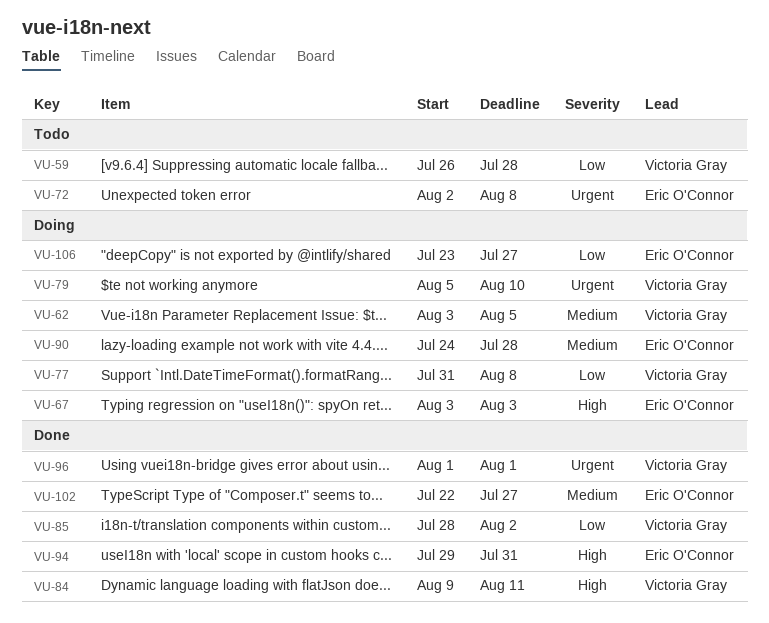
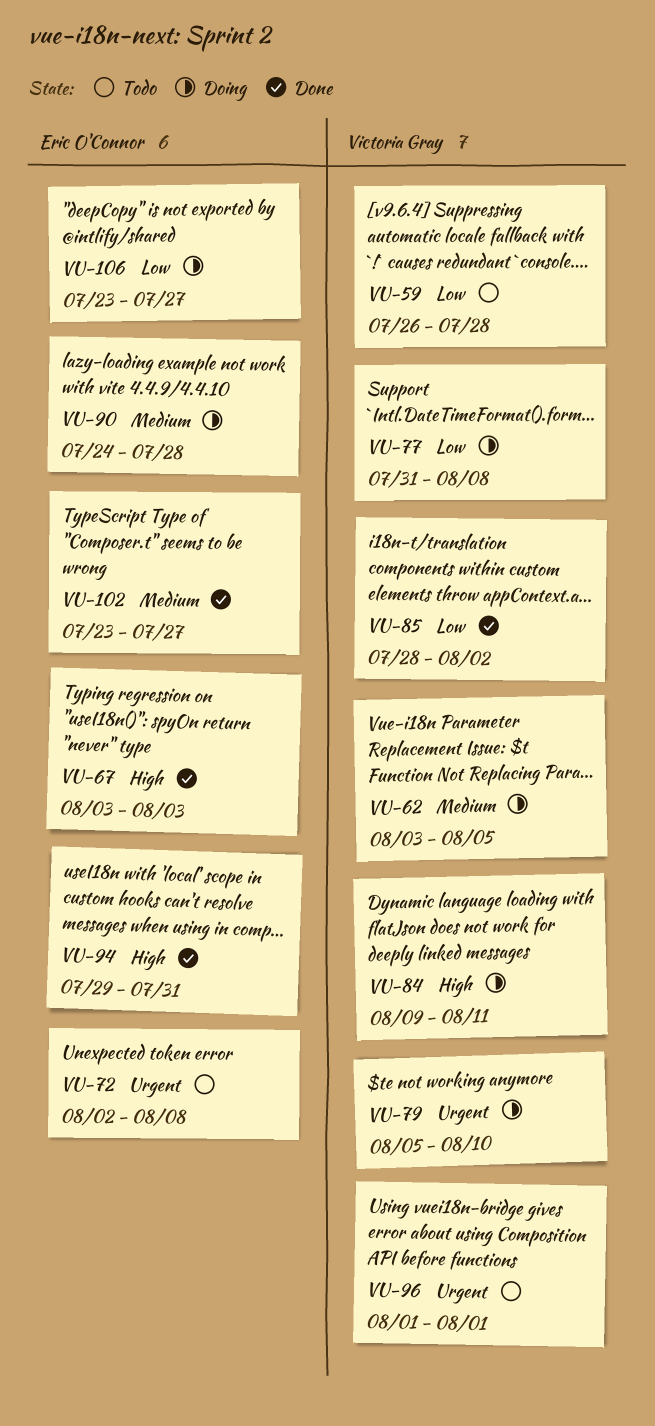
VU-67, status: Doing -> Done
VU-84, status: Done -> Doing
VU-96, status: Done -> Todo
VU-102, start: Jul 22 -> Jul 23

